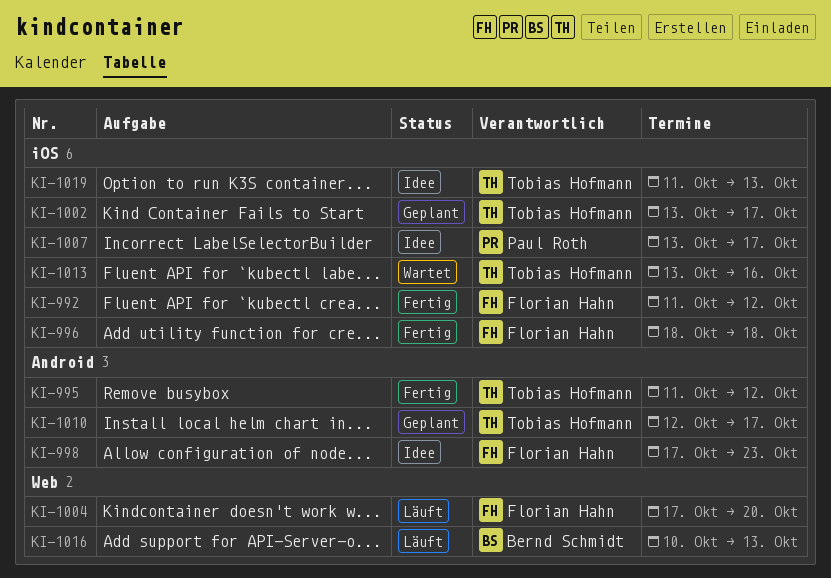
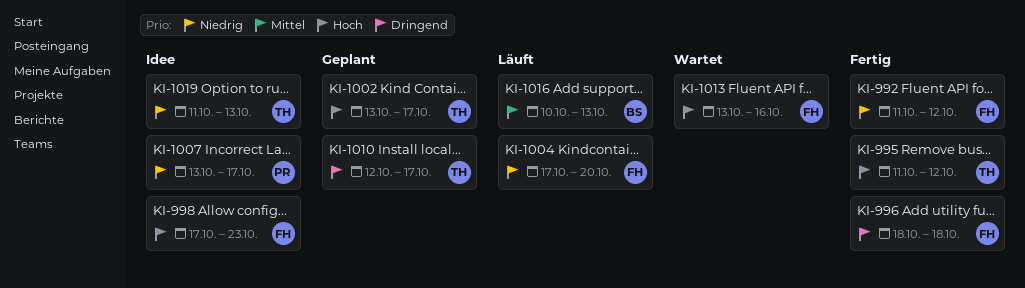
KI-1013, owner: Tobias Hofmann -> Florian Hahn

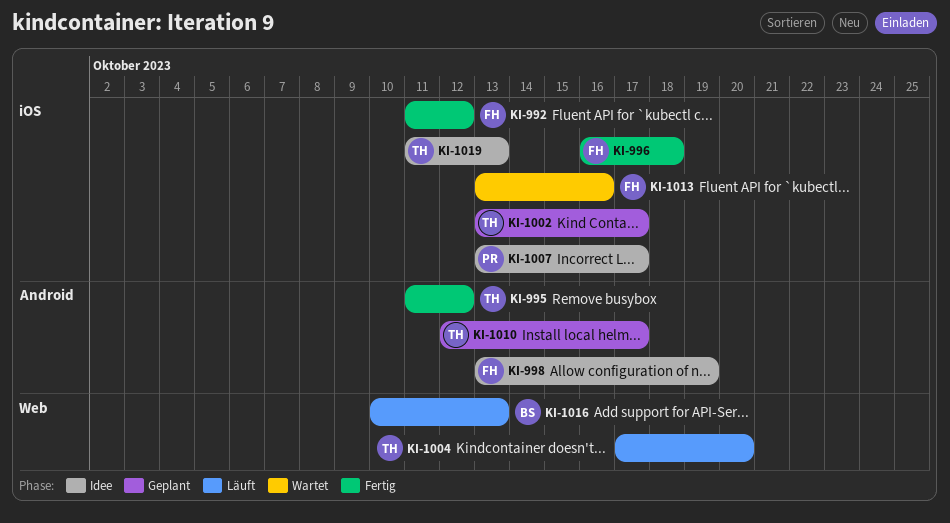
KI-996, start: Oct 18 -> Oct 16
KI-998, start: Oct 17 -> Oct 13
KI-998, due: Oct 23 -> Oct 19
KI-1004, owner: FH -> TH

